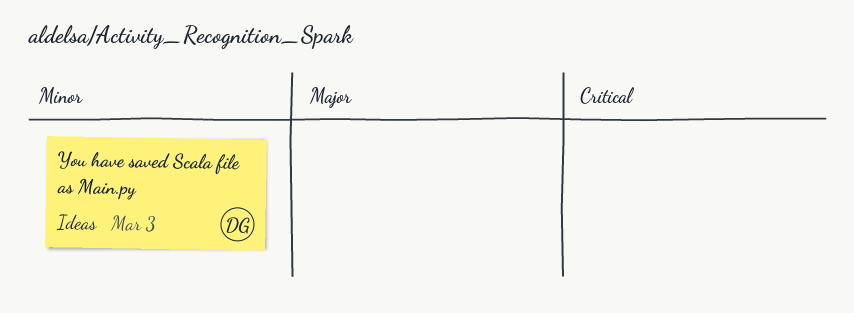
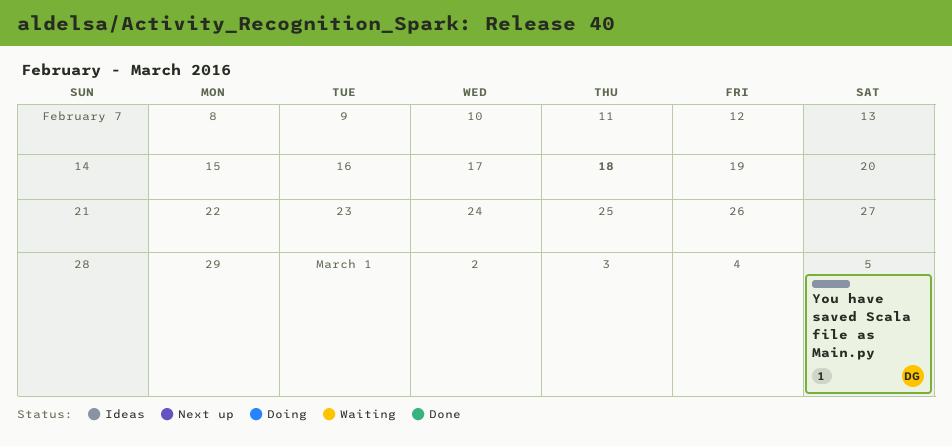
You have saved Scala file as Main.py, due: Mar 3 -> Mar 5

